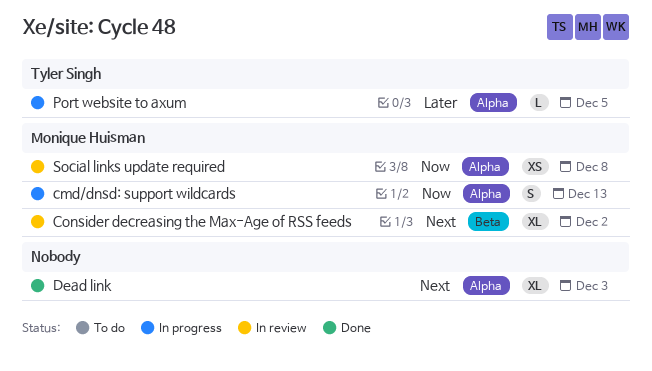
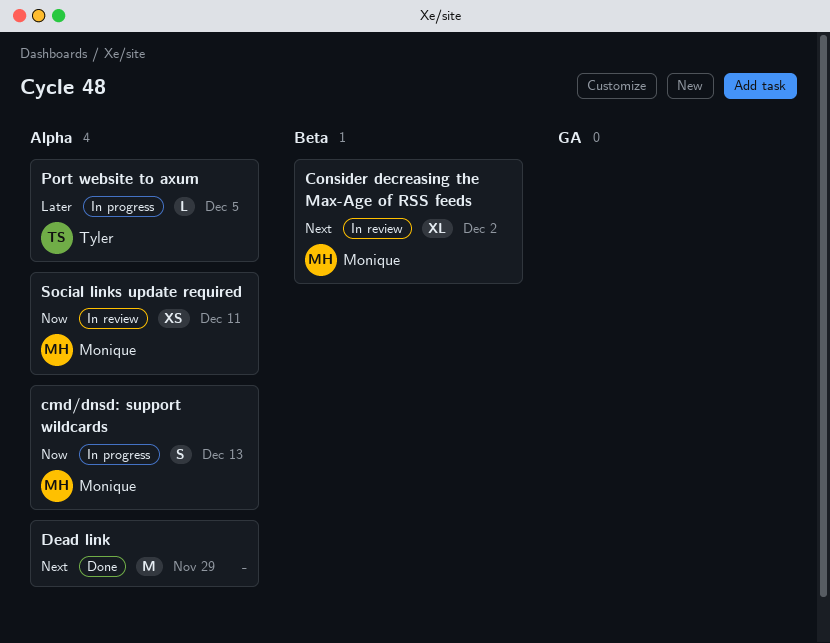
Dead link, estimate: XL -> M
Dead link, due: Dec 3 -> Nov 29
Social links update required, due: Dec 8 -> Dec 11

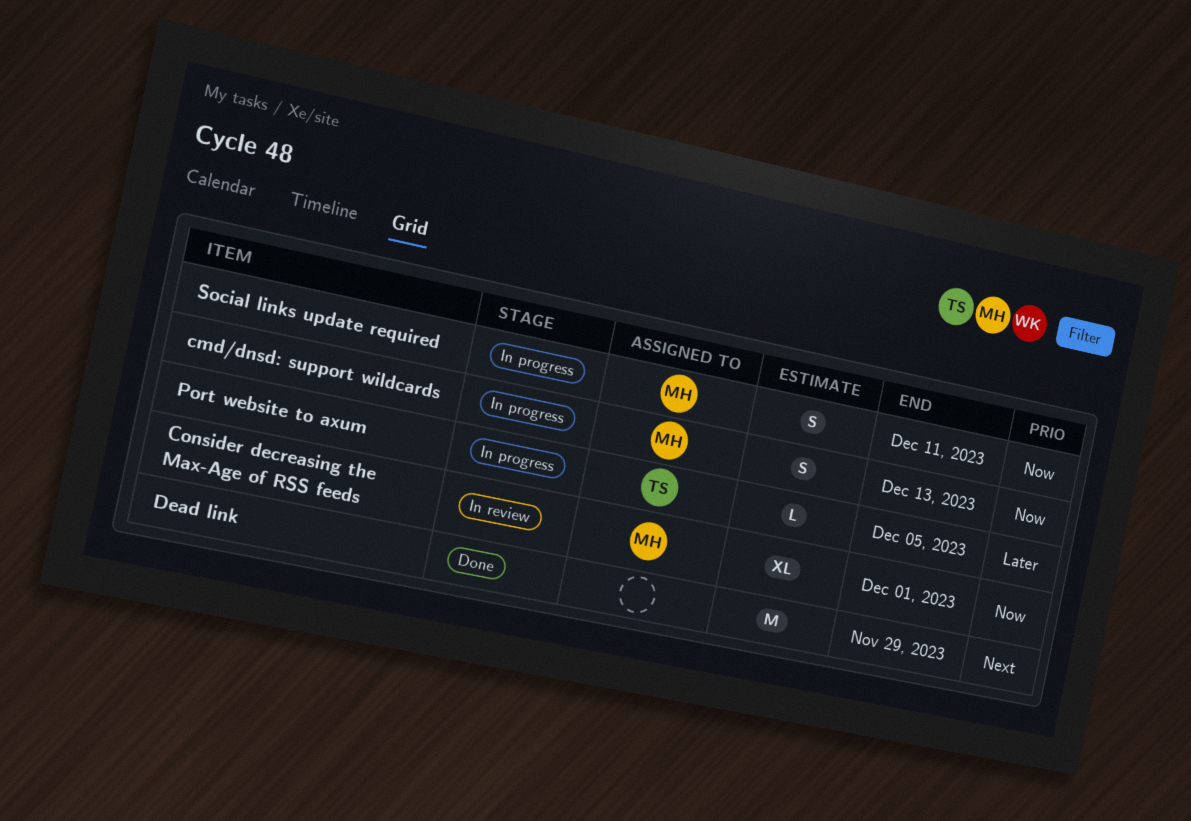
Consider decreasing the Max-Age of RSS feeds, priority: Next -> Now
Consider decreasing the Max-Age of RSS feeds, due: Dec 2 -> Dec 1
Social links update required, status: In review -> In progress
Social links update required, estimate: XS -> S

